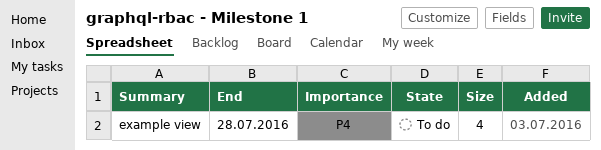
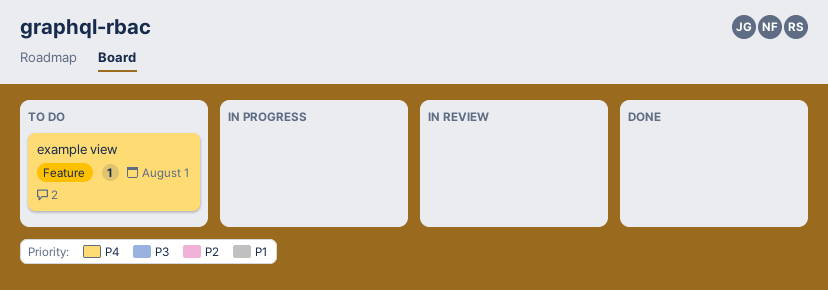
example view, estimate: 4 -> 1
example view, due: Jul 28 -> Aug 1

